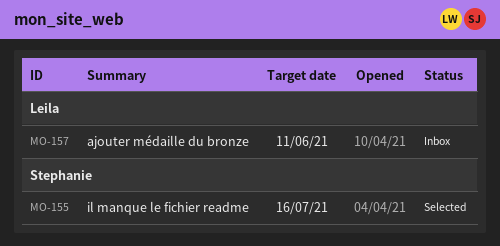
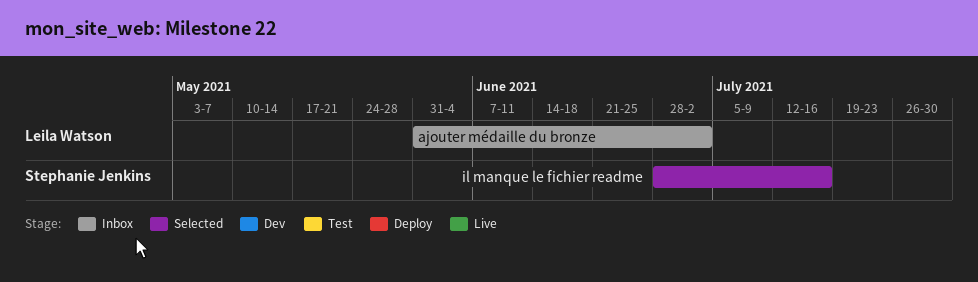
ajouter médaille du bronze, due: Jun 11 -> Jul 2

